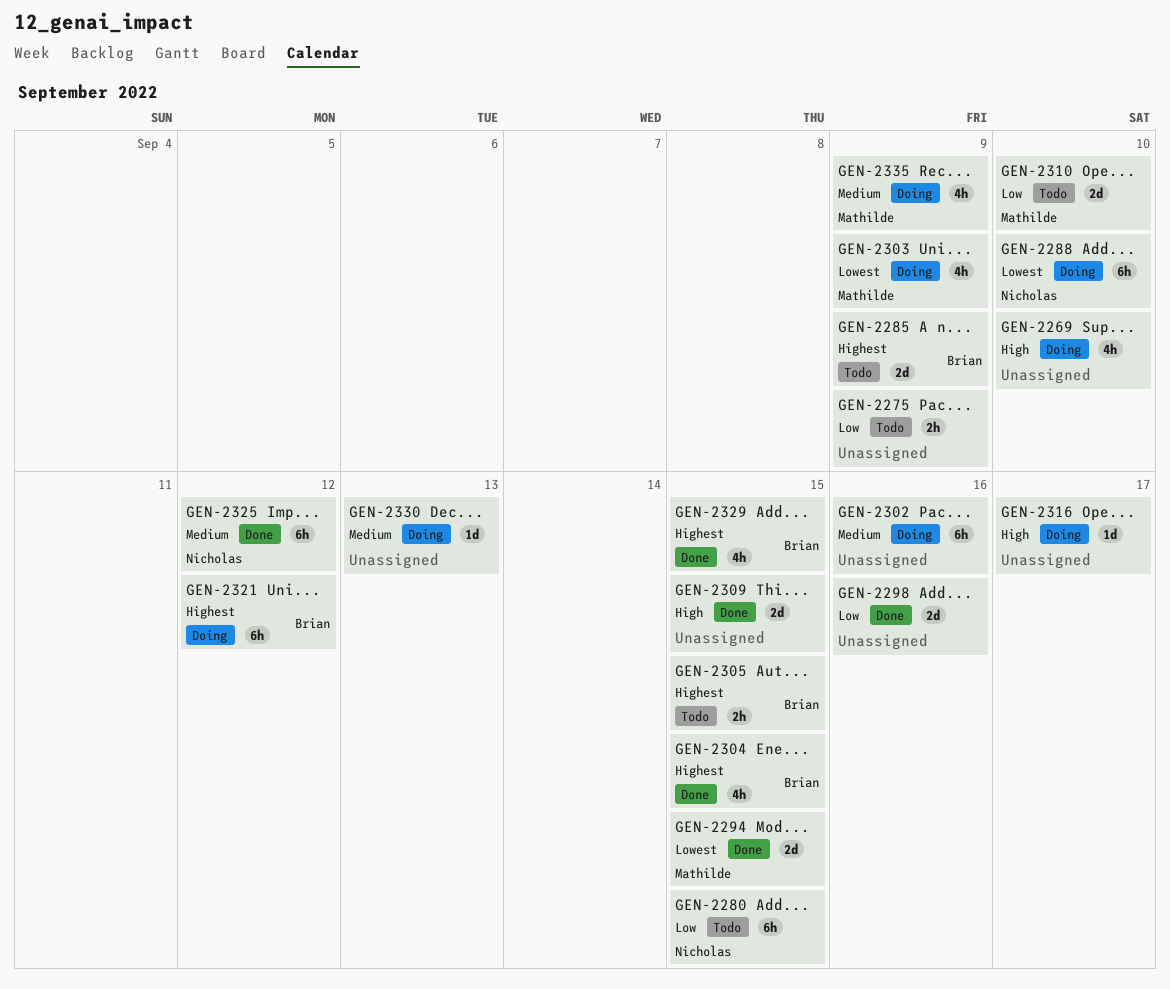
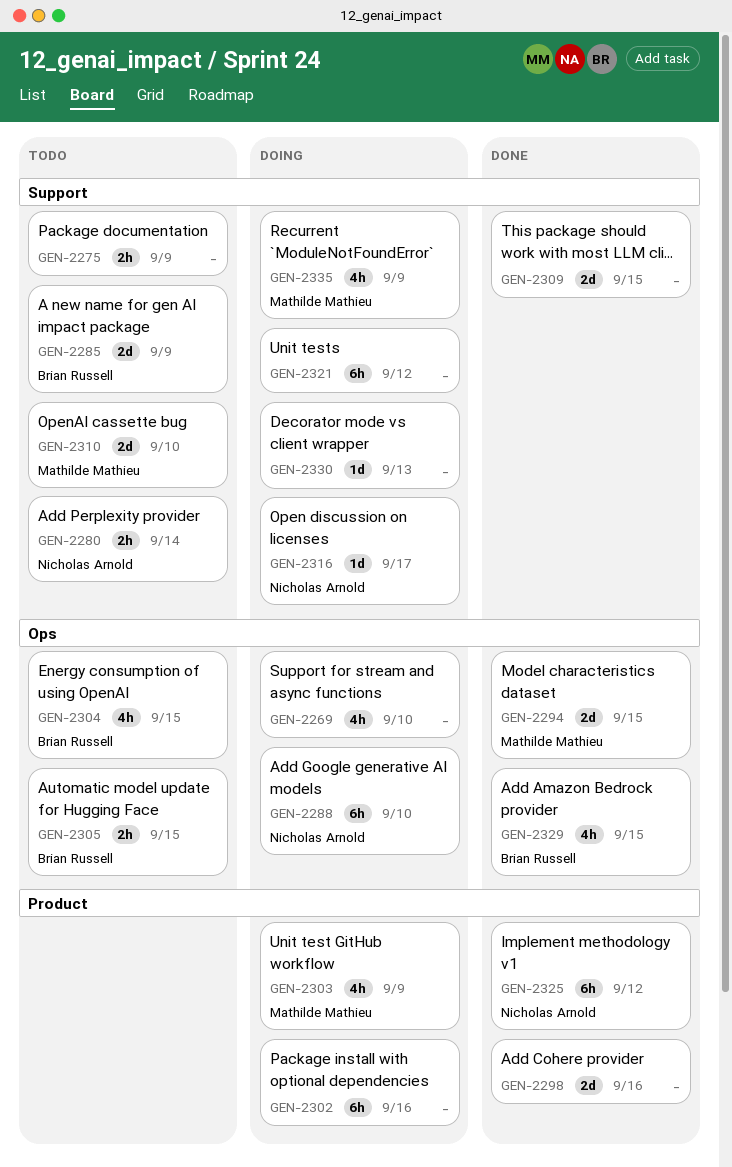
GEN-2280, estimate: 6h -> 2h
GEN-2280, due: Sep 15 -> Sep 14
GEN-2304, status: Done -> Todo
GEN-2316, owner: none -> Nicholas Arnold
GEN-2321, owner: Brian Russell -> none

